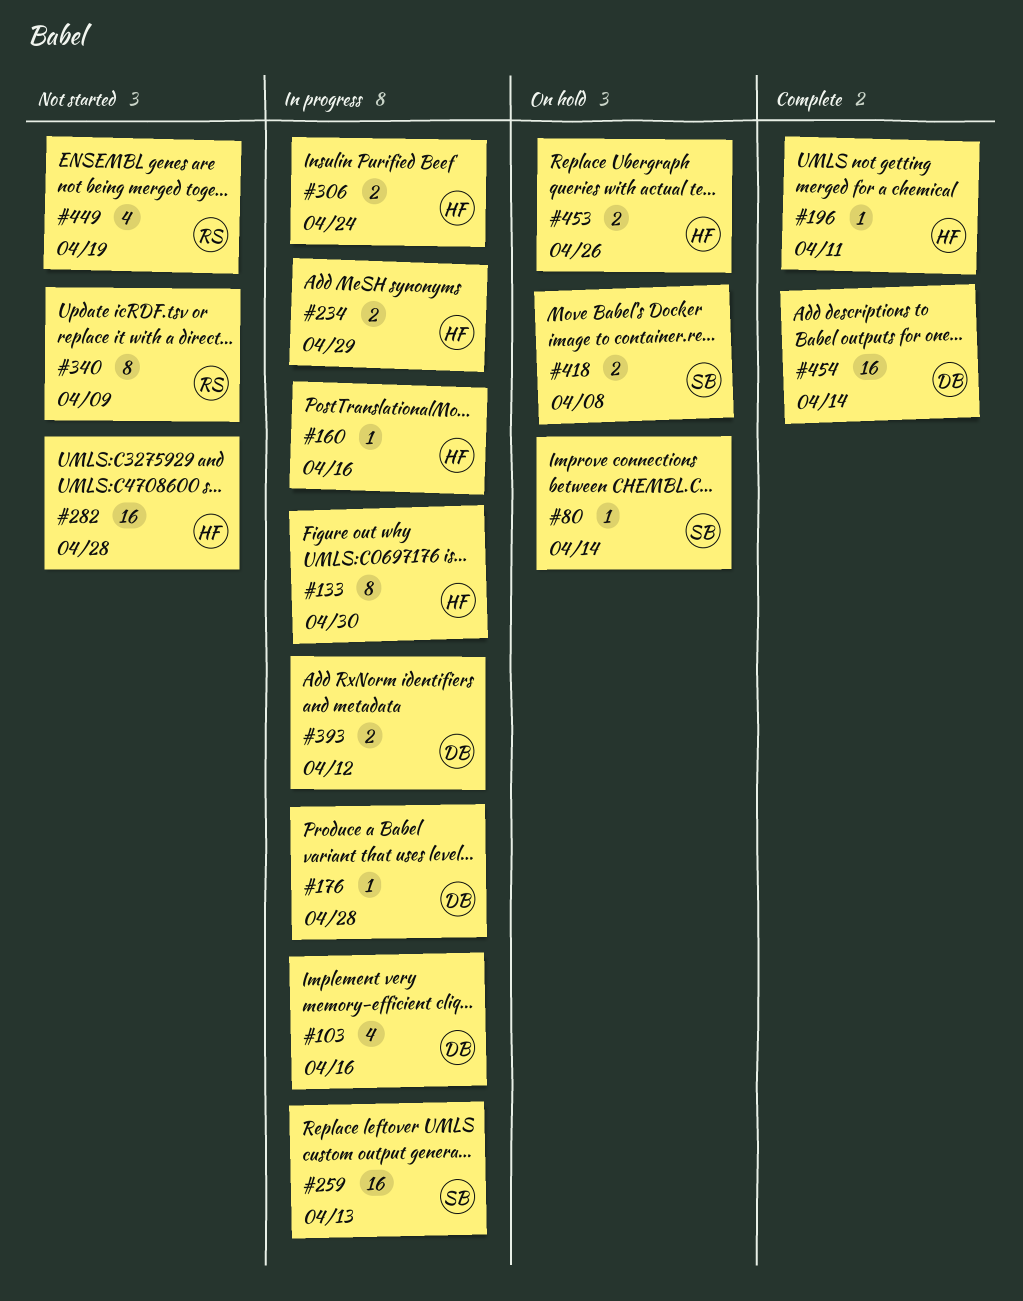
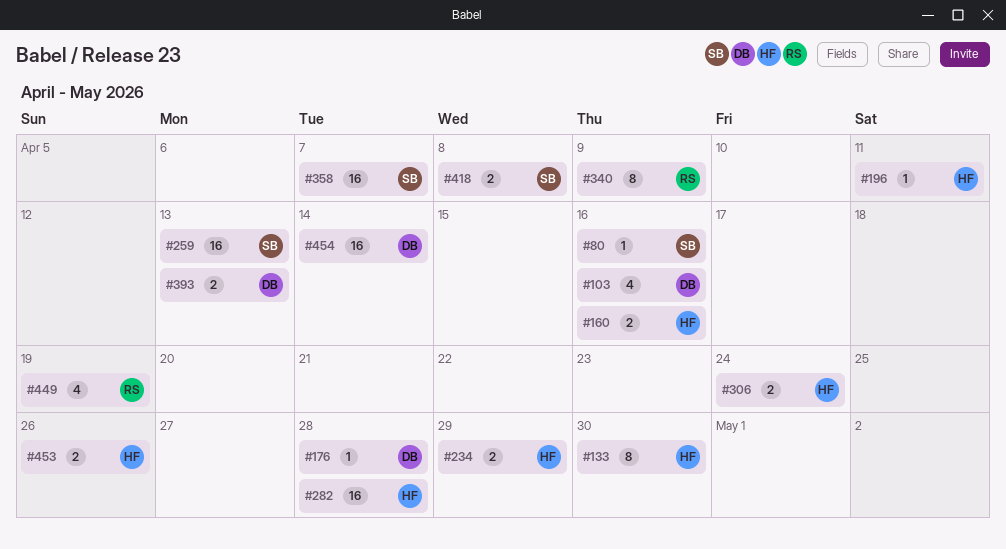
#80, due: Apr 14 -> Apr 16
#160, estimate: 1 -> 2
#358: none -> present
#393, due: Apr 12 -> Apr 13

